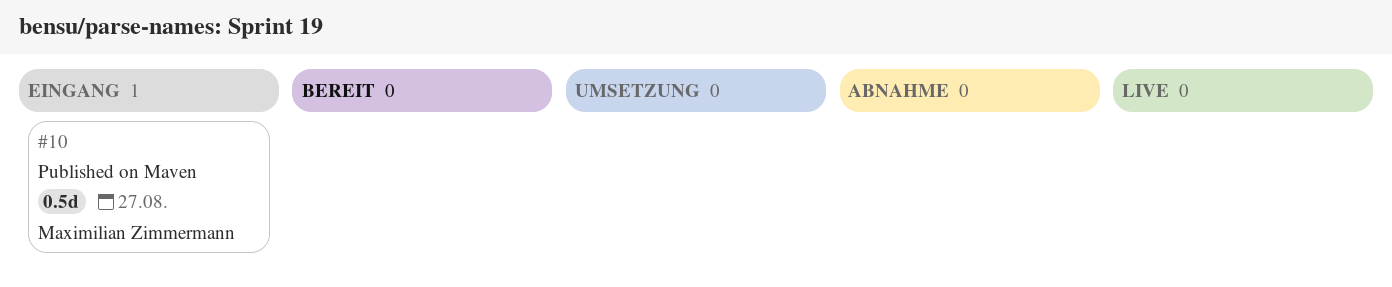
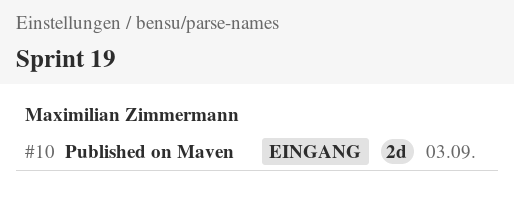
#10, estimate: 0.5d -> 2d
#10, due: Aug 27 -> Sep 3

